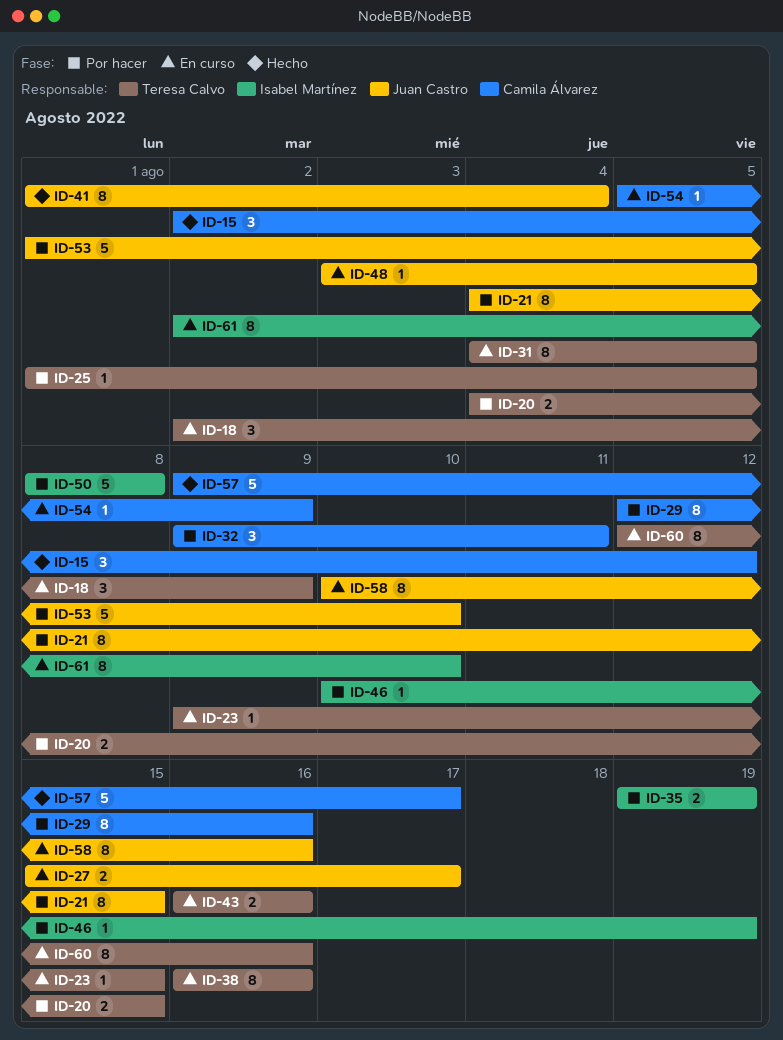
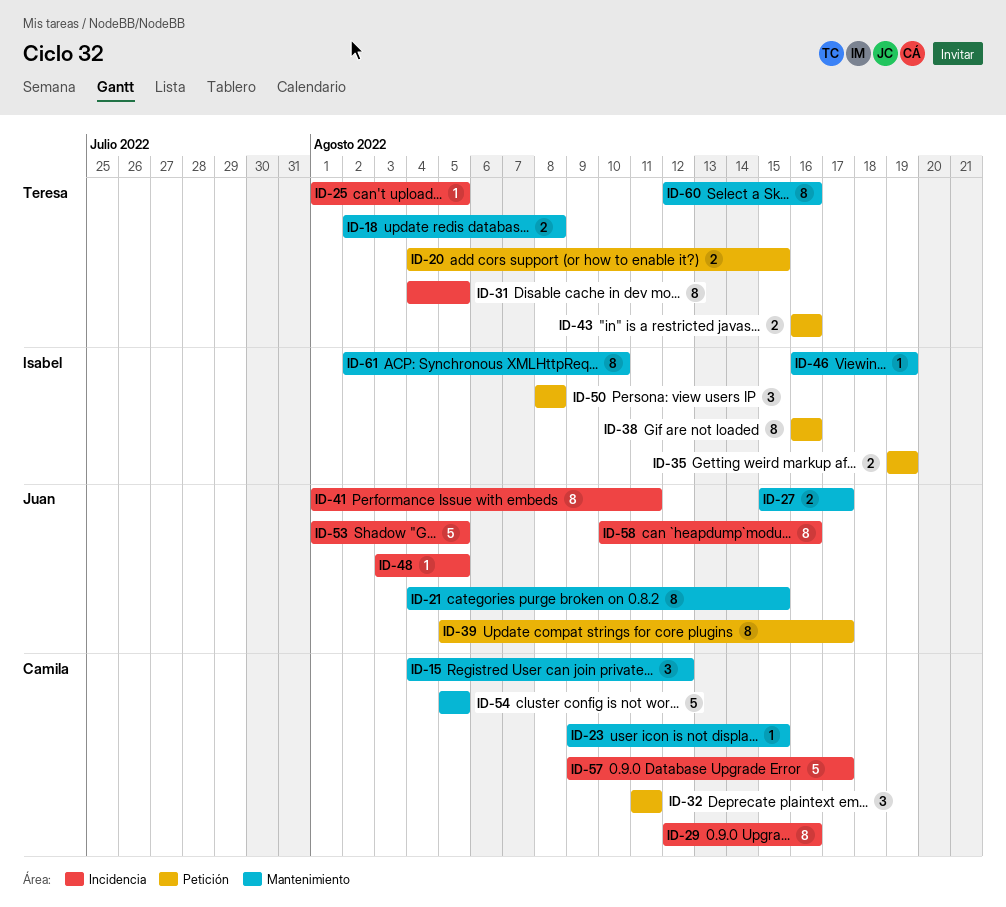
ID-15, start: Aug 2 -> Aug 4
ID-18, estimate: 3 -> 2
ID-18, due: Aug 9 -> Aug 8
ID-23, owner: Teresa Calvo -> Camila Álvarez
ID-32, start: Aug 9 -> Aug 11
ID-38, owner: Teresa Calvo -> Isabel Martínez
ID-39: none -> present
ID-41, due: Aug 4 -> Aug 11
ID-46, start: Aug 10 -> Aug 16
ID-50, estimate: 5 -> 3
ID-53, due: Aug 10 -> Aug 5
ID-54, estimate: 1 -> 5
ID-54, due: Aug 9 -> Aug 5

